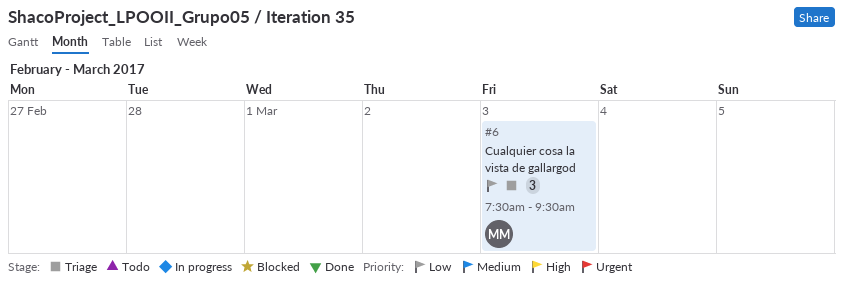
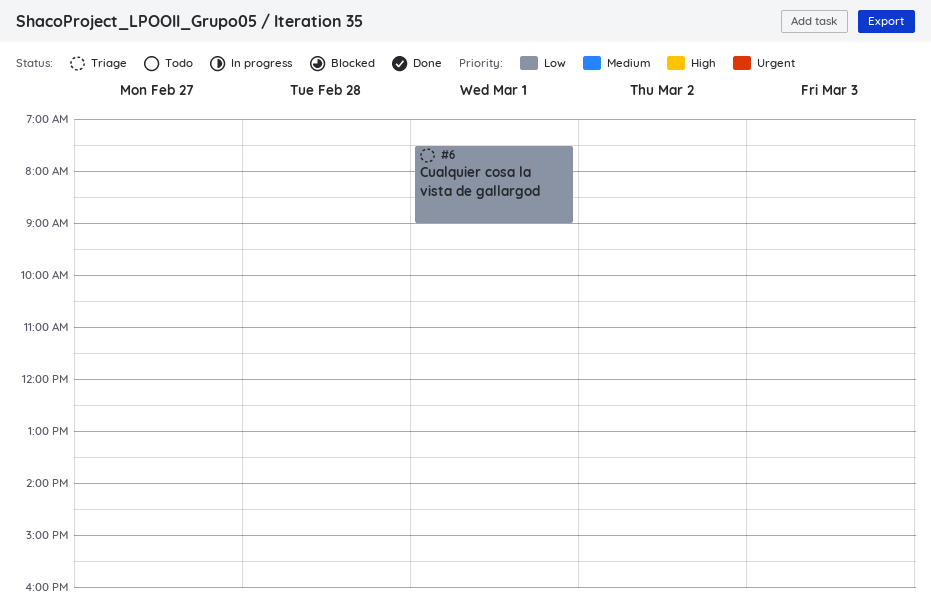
#6, day: Mar 3 -> Mar 1
#6, ends: 09:30 -> 09:00

